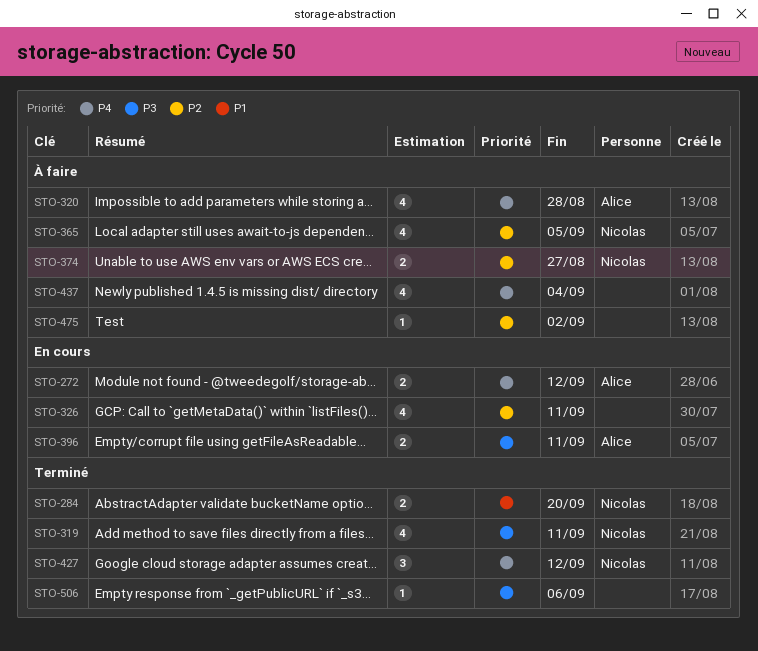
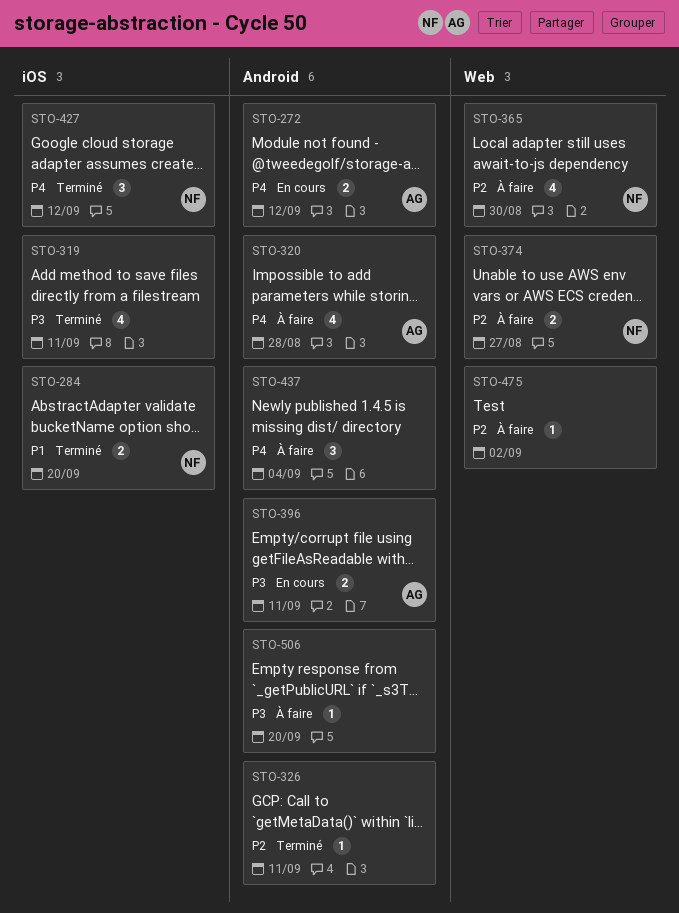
STO-319, owner: Nicolas -> none
STO-326, status: En cours -> Terminé
STO-326, estimate: 4 -> 1
STO-365, due: Sep 5 -> Aug 30
STO-437, estimate: 4 -> 3
STO-506, status: Terminé -> À faire
STO-506, due: Sep 6 -> Sep 20

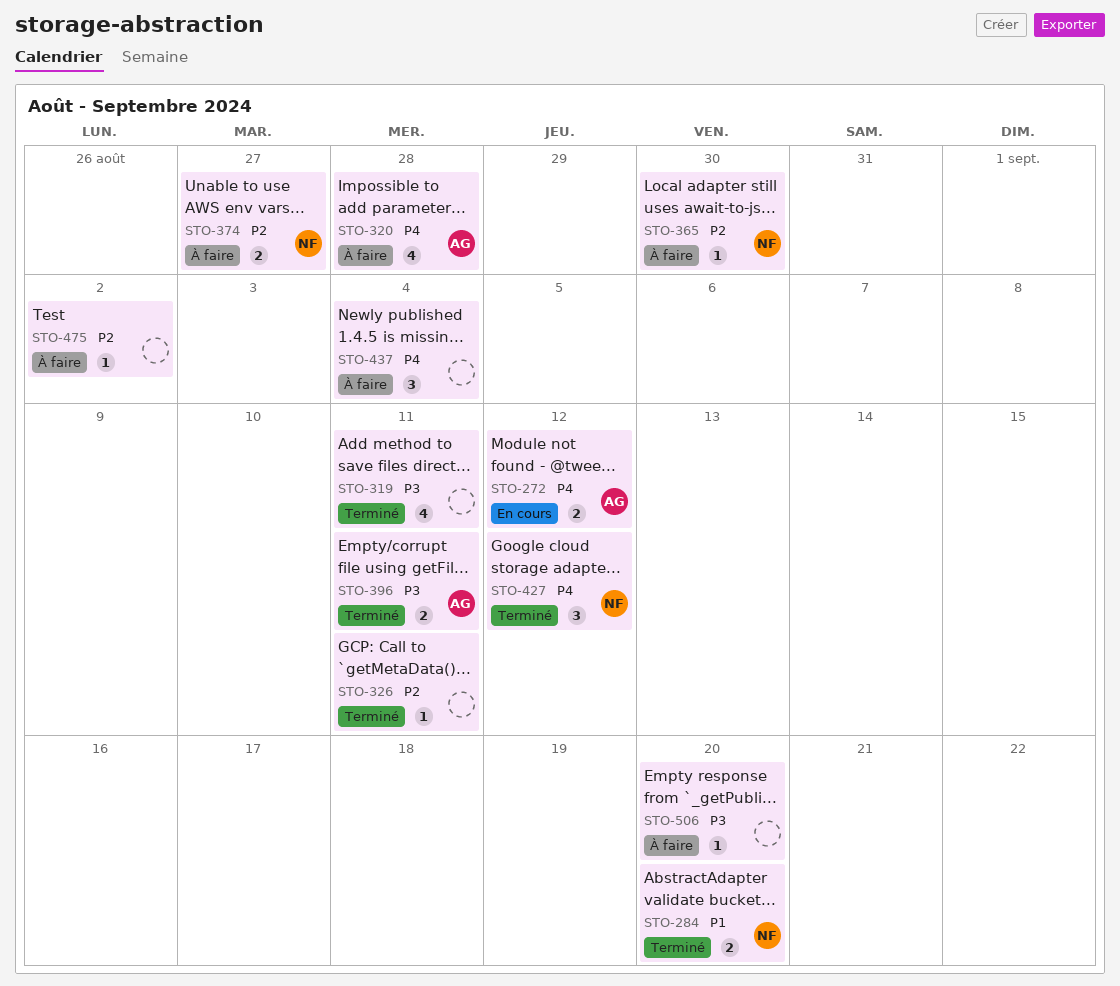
STO-365, estimate: 4 -> 1
STO-396, status: En cours -> Terminé

